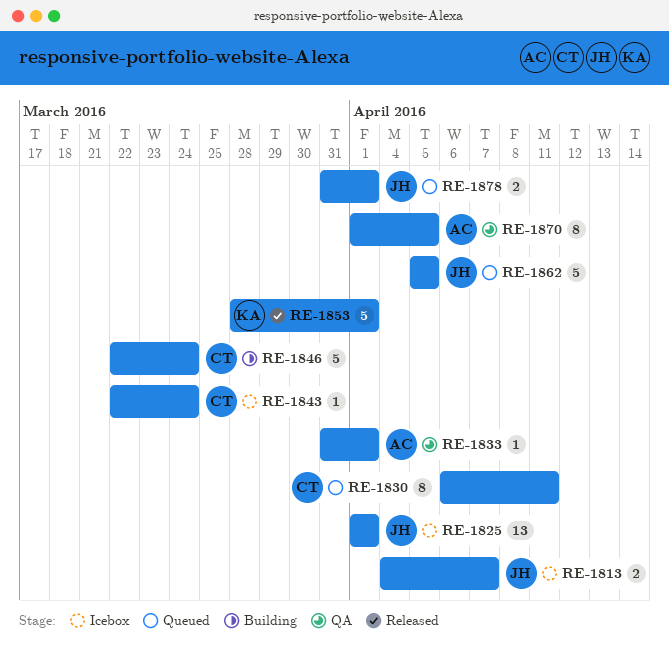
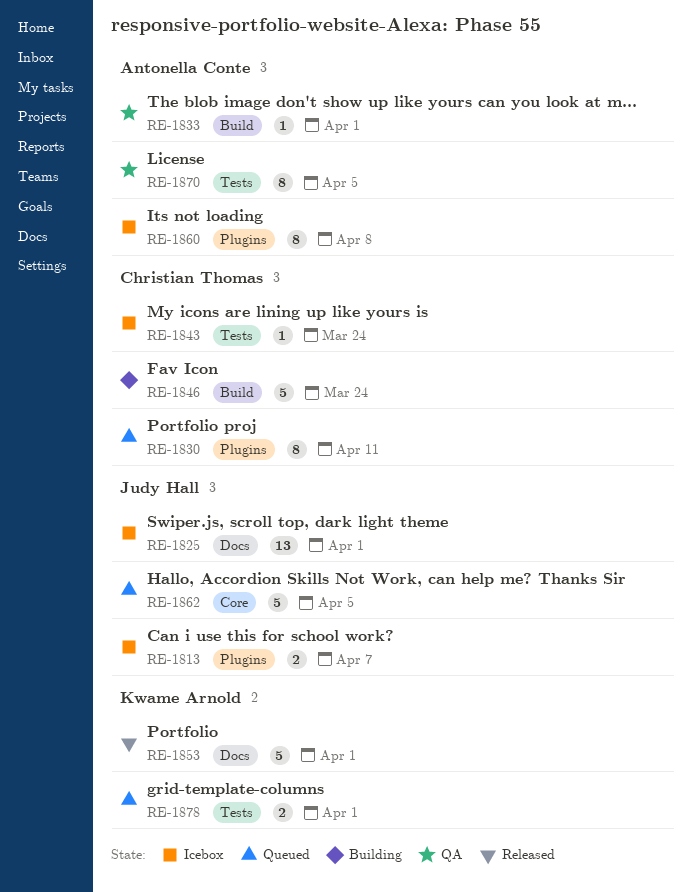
RE-1860: none -> present
RE-1878, owner: Judy Hall -> Kwame Arnold

